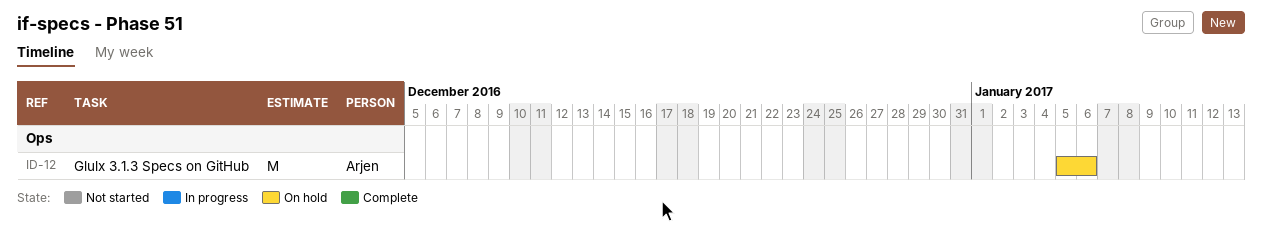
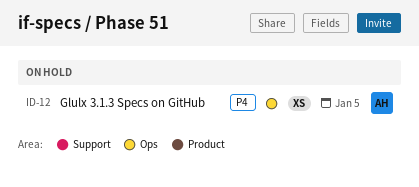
ID-12, estimate: M -> XS
ID-12, due: Jan 6 -> Jan 5

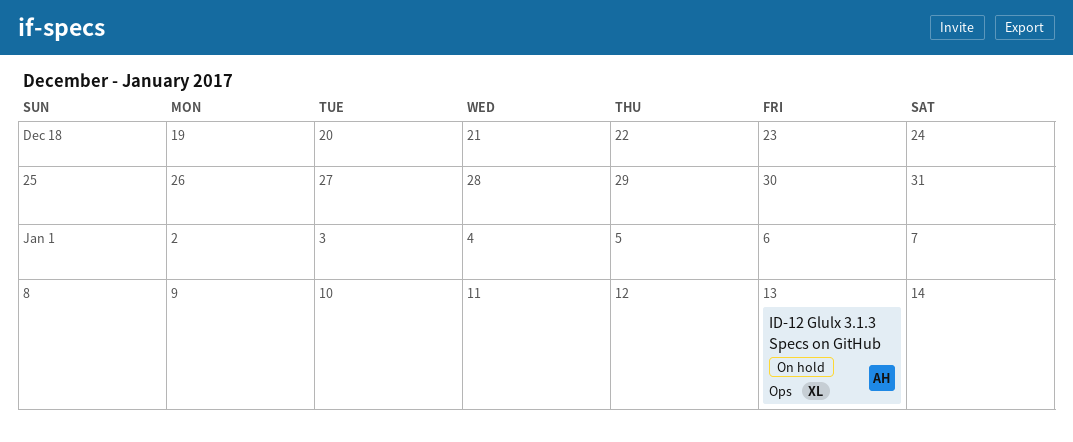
ID-12, estimate: XS -> XL
ID-12, due: Jan 5 -> Jan 13

